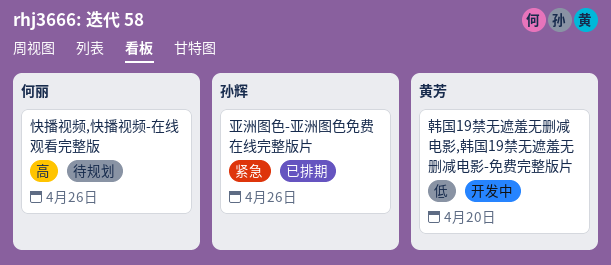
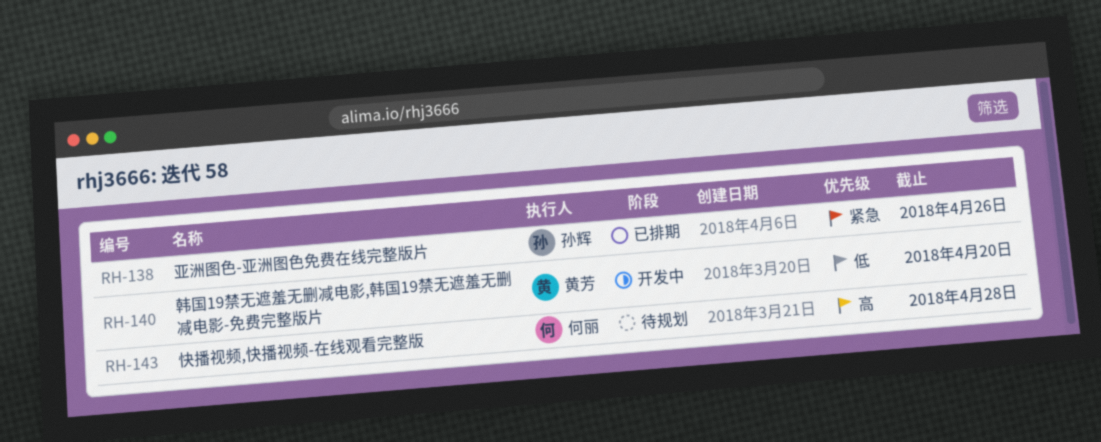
快播视频,快播视频-在线观看完整版, due: Apr 26 -> Apr 28

